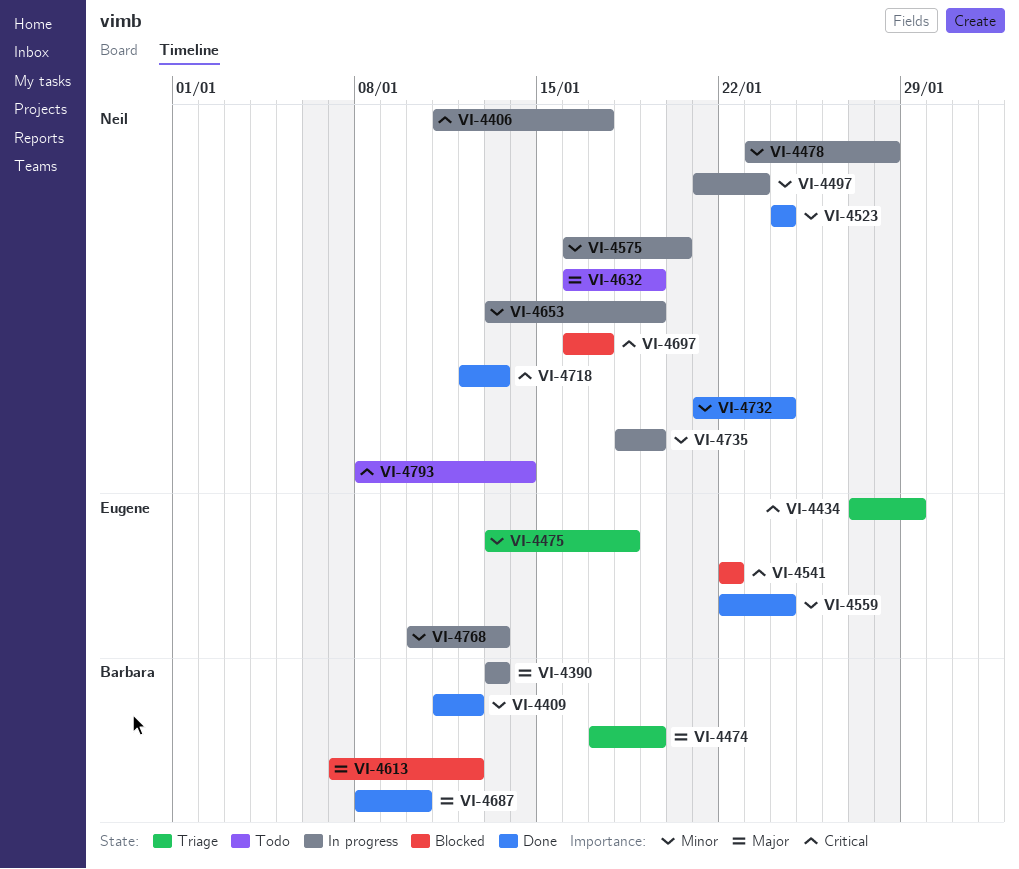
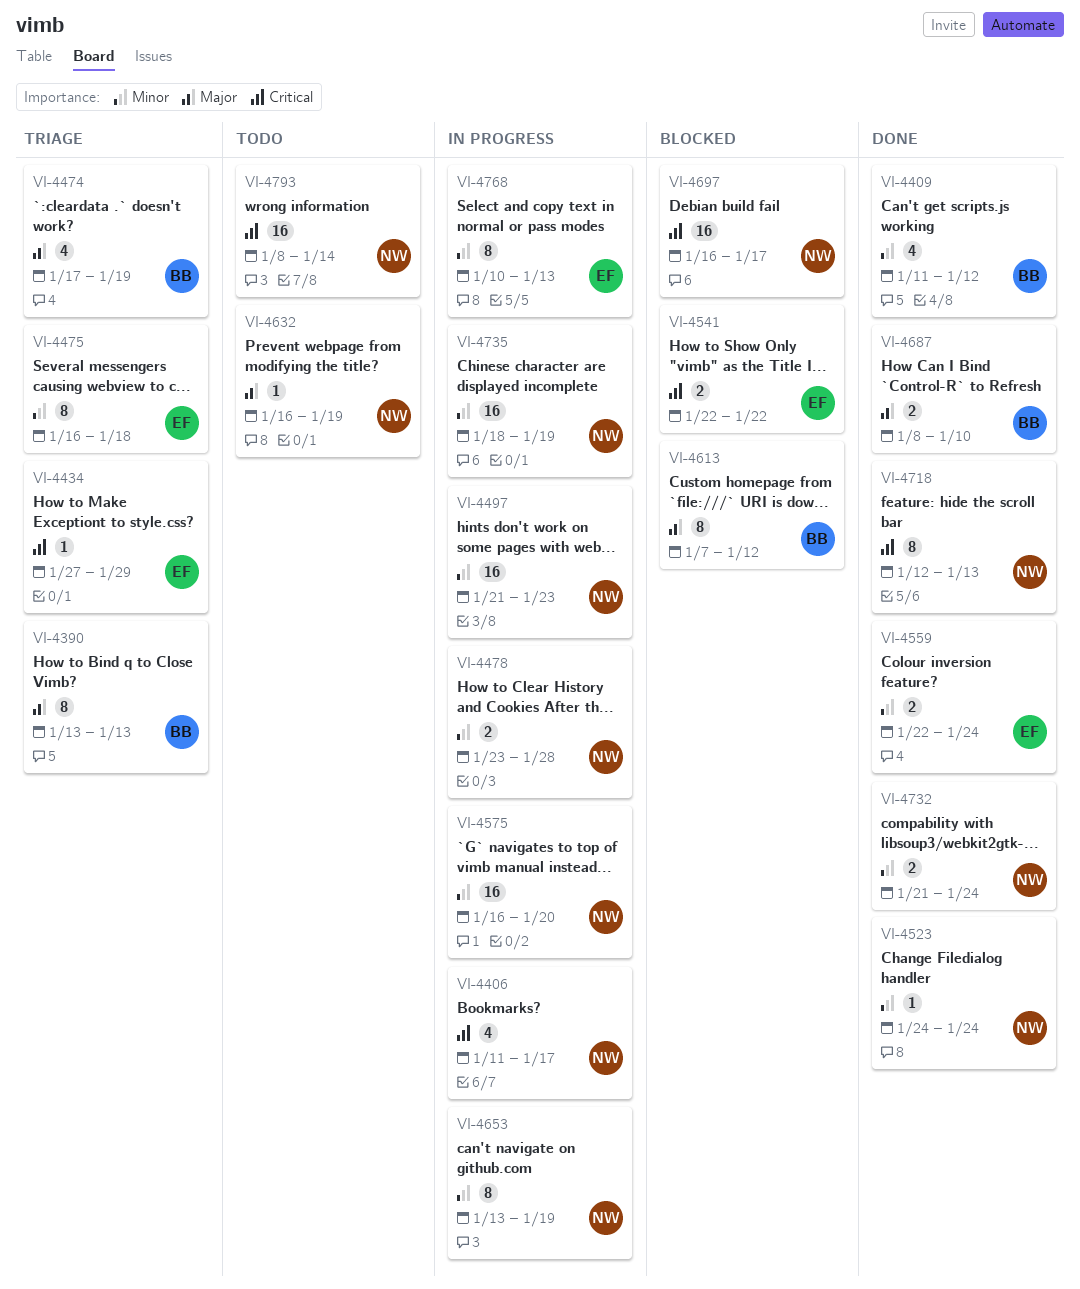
VI-4390, status: In progress -> Triage
VI-4475, start: Jan 13 -> Jan 16

